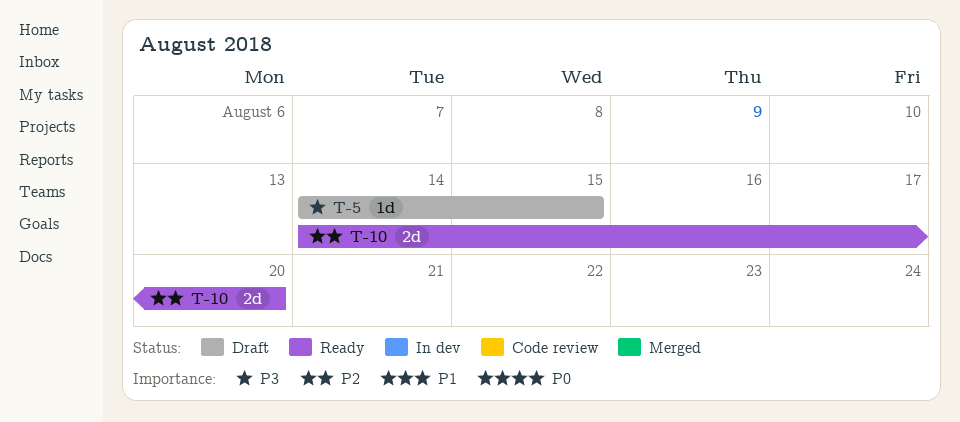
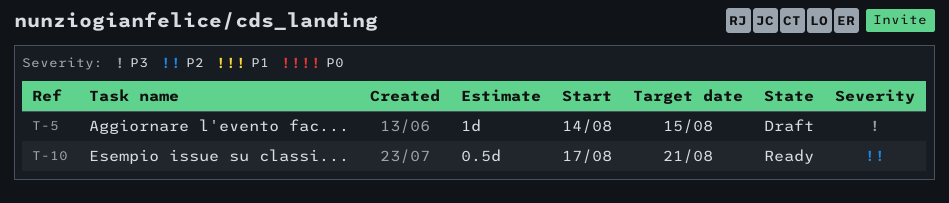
T-10, estimate: 2d -> 0.5d
T-10, start: Aug 14 -> Aug 17
T-10, due: Aug 20 -> Aug 21

